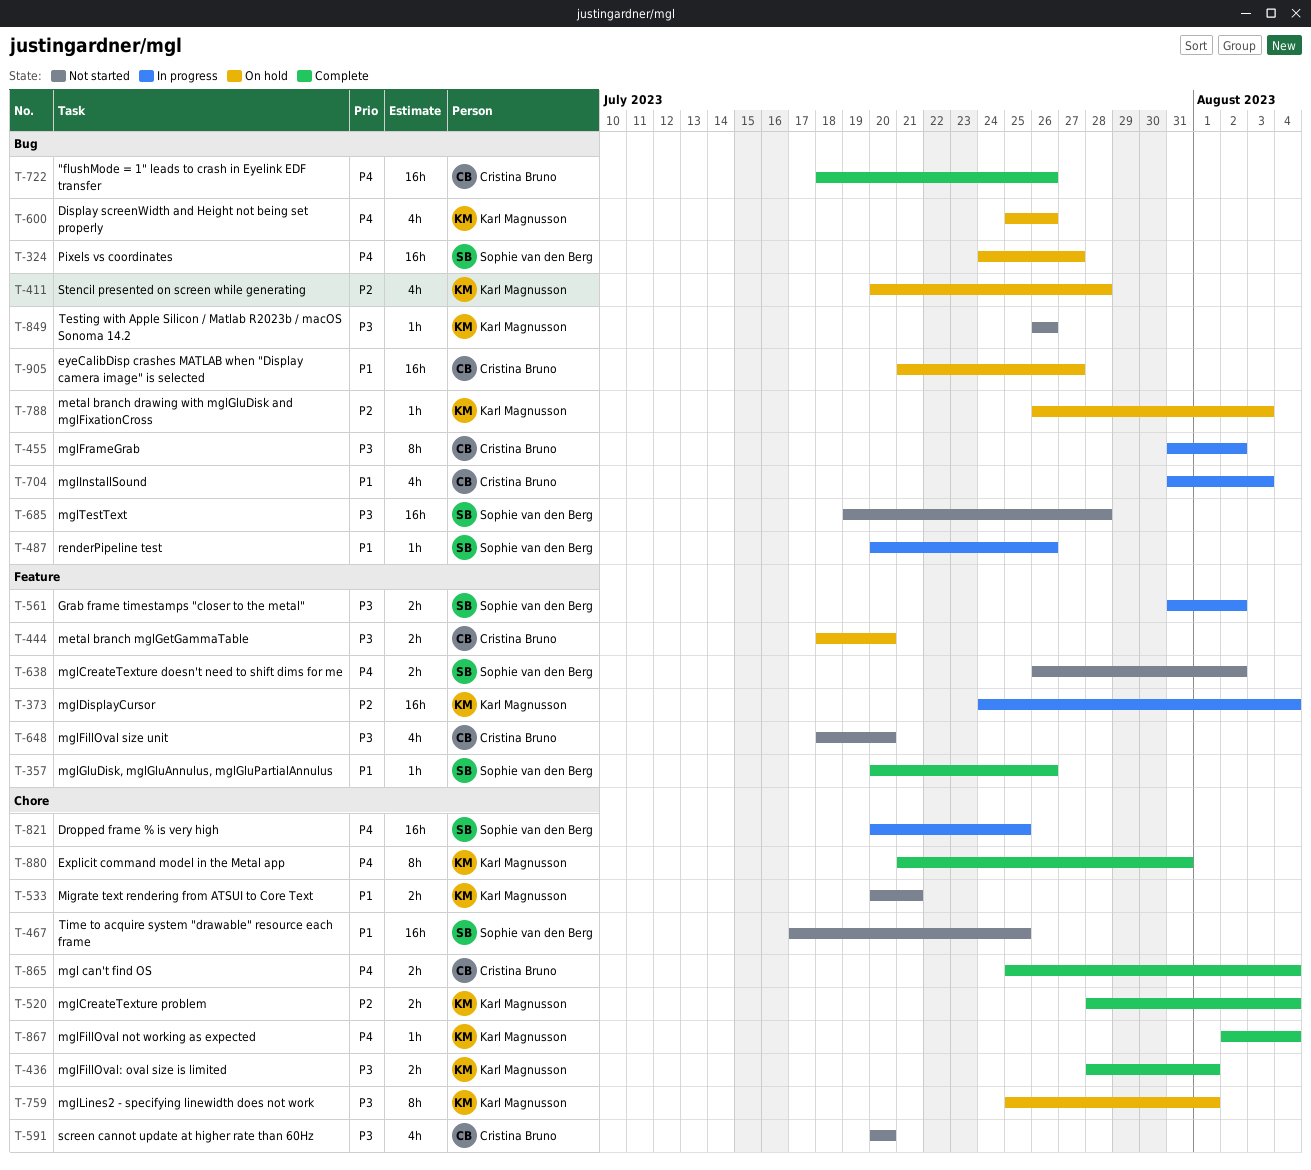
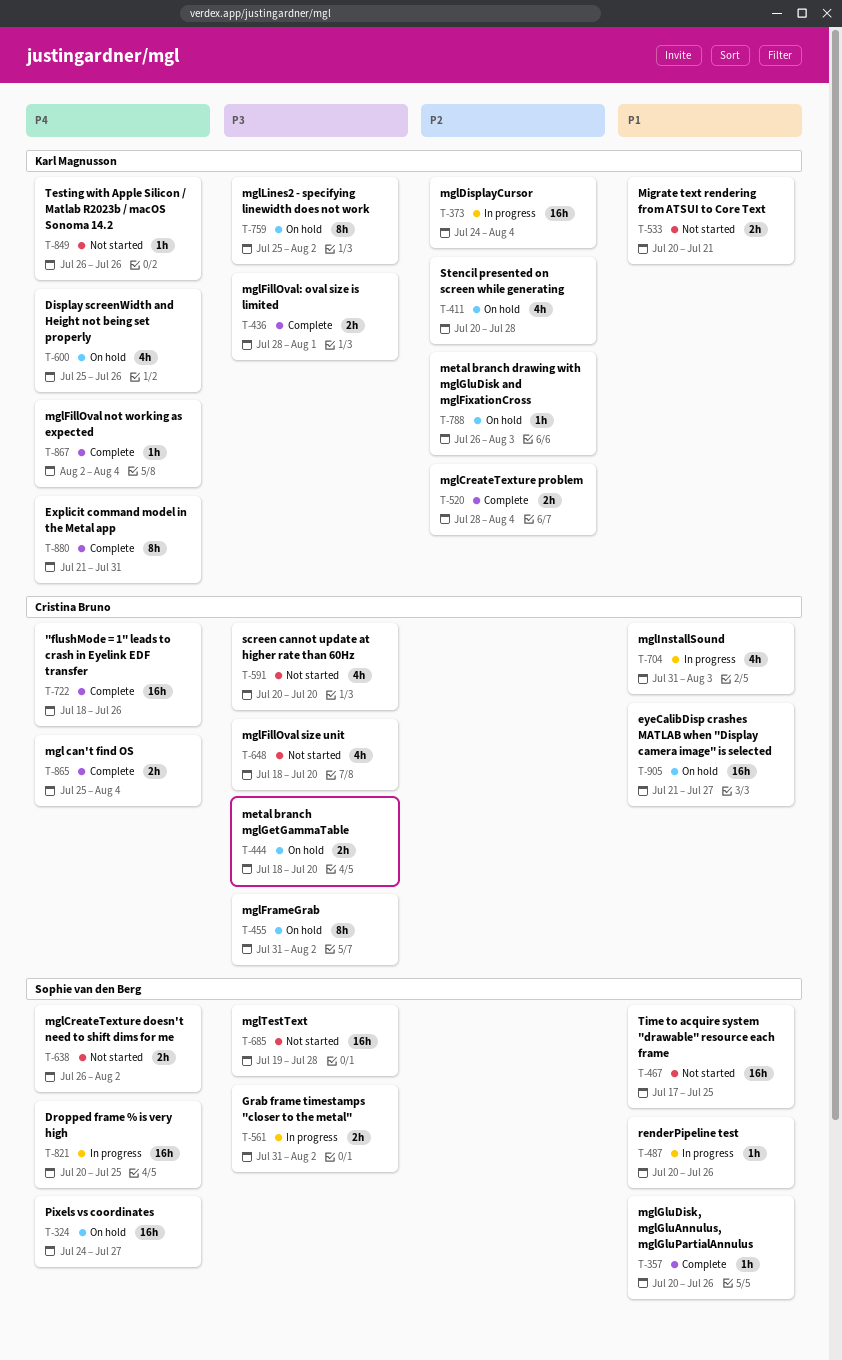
T-455, status: In progress -> On hold
T-759, due: Aug 1 -> Aug 2
T-849, priority: P3 -> P4

